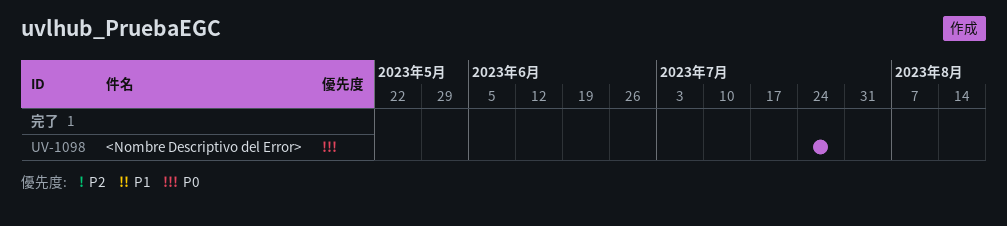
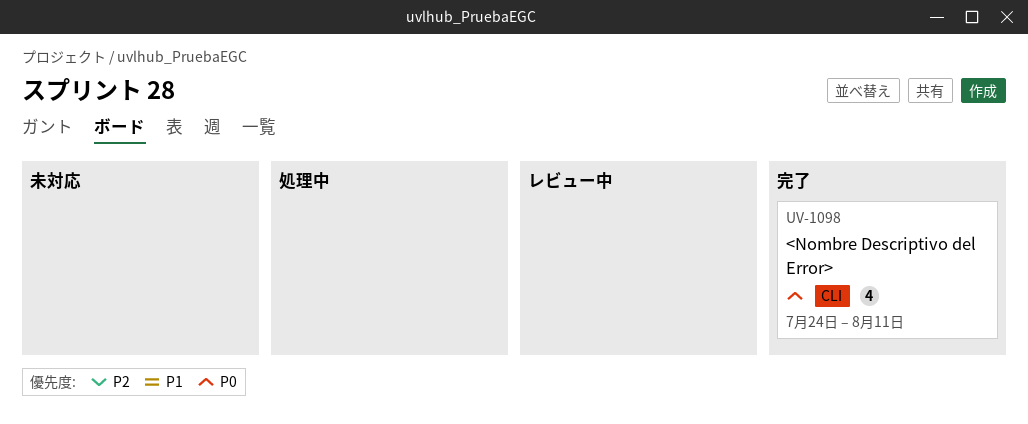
UV-1098, due: Jul 28 -> Aug 11

